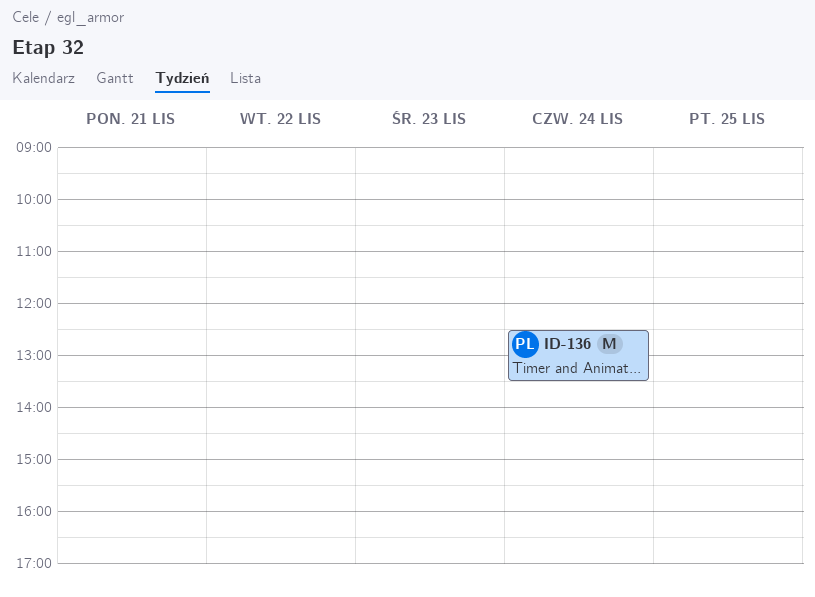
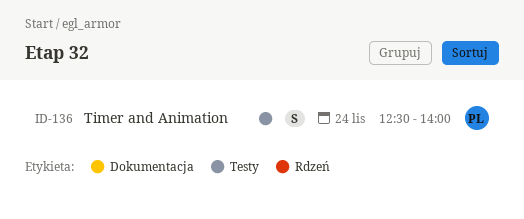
ID-136, estimate: M -> S
ID-136, ends: 13:30 -> 14:00

